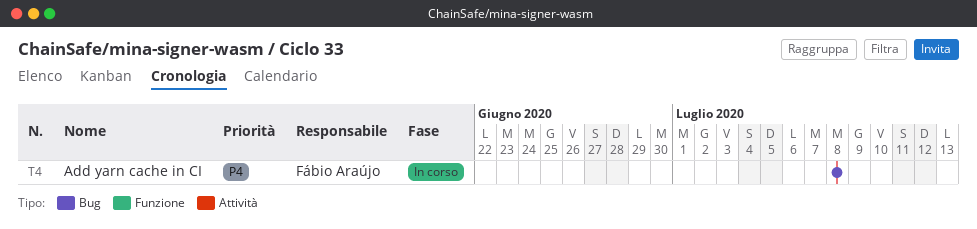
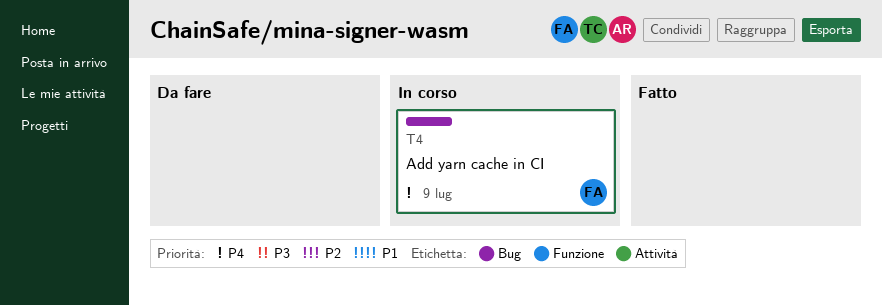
T4, due: Jul 8 -> Jul 9

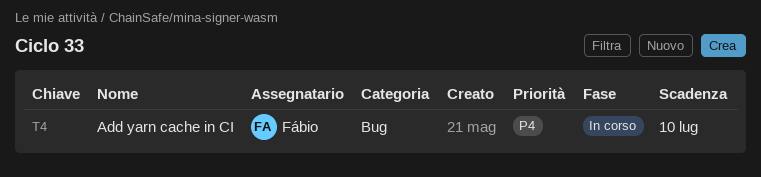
T4, due: Jul 9 -> Jul 10

